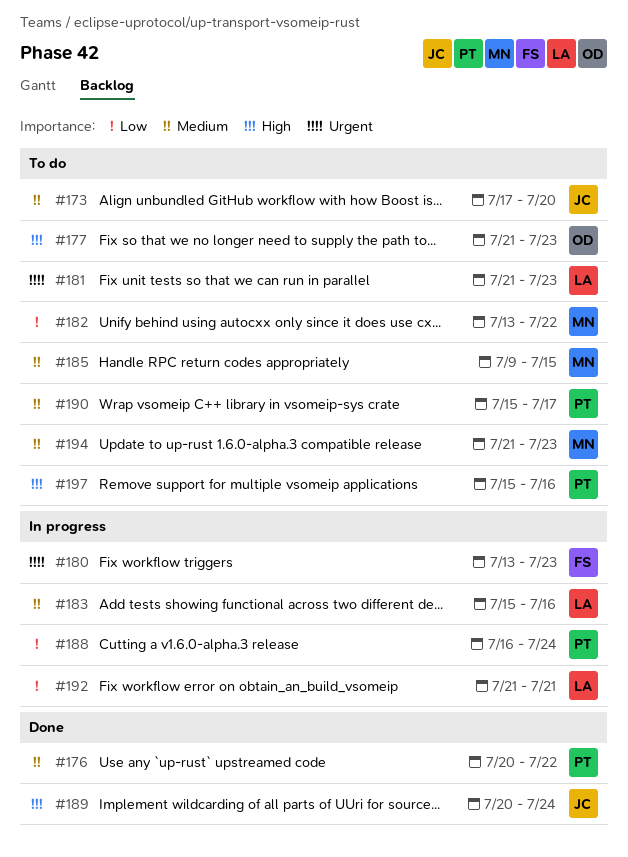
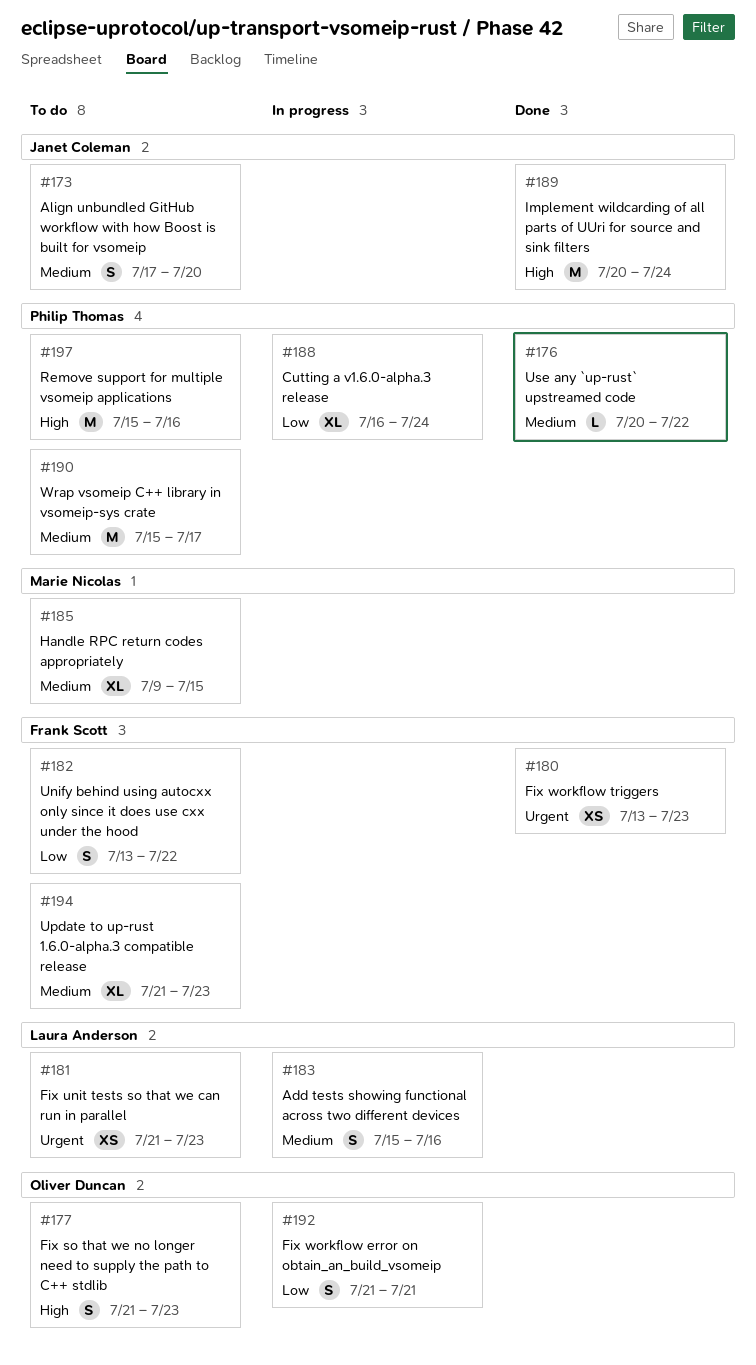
#180, status: In progress -> Done
#182, owner: Marie Nicolas -> Frank Scott
#192, owner: Laura Anderson -> Oliver Duncan
#194, owner: Marie Nicolas -> Frank Scott

